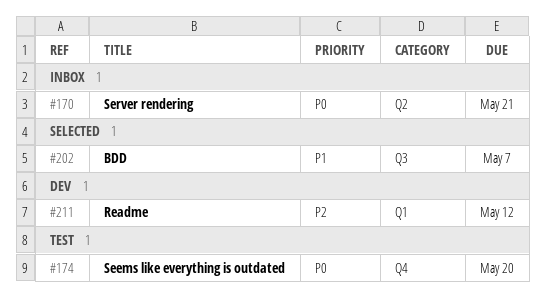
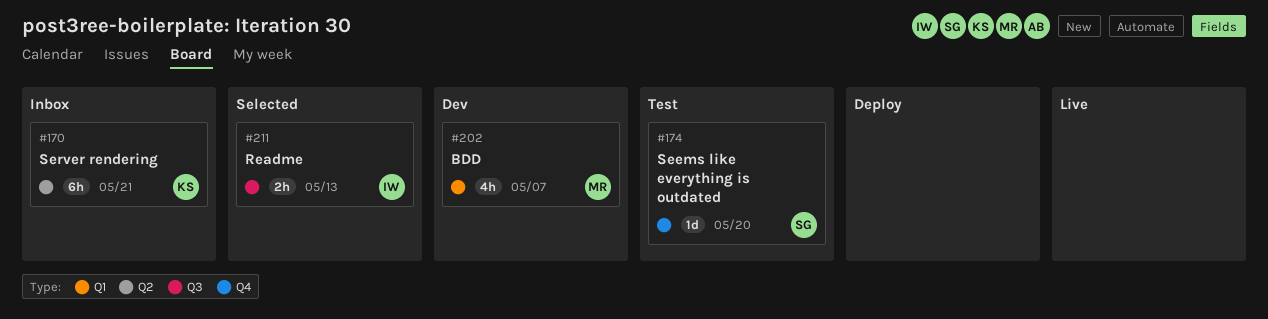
#202, status: Selected -> Dev
#202, label: Q3 -> Q1
#211, status: Dev -> Selected
#211, label: Q1 -> Q3
#211, due: May 12 -> May 13

